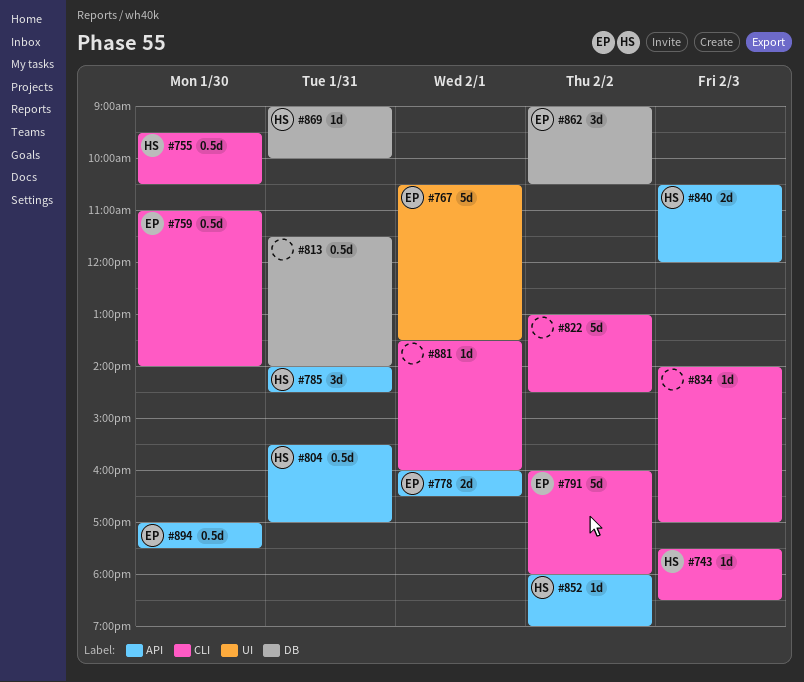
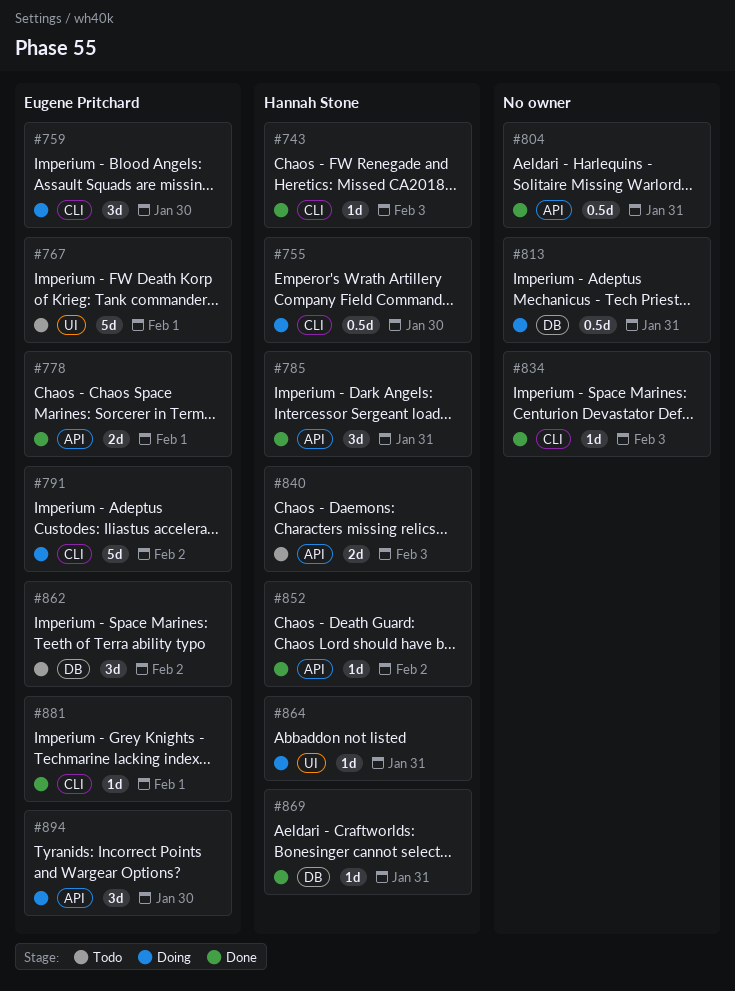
#759, estimate: 0.5d -> 3d
#804, owner: Hannah Stone -> none
#822: present -> none
#864: none -> present
#881, owner: none -> Eugene Pritchard
#894, estimate: 0.5d -> 3d

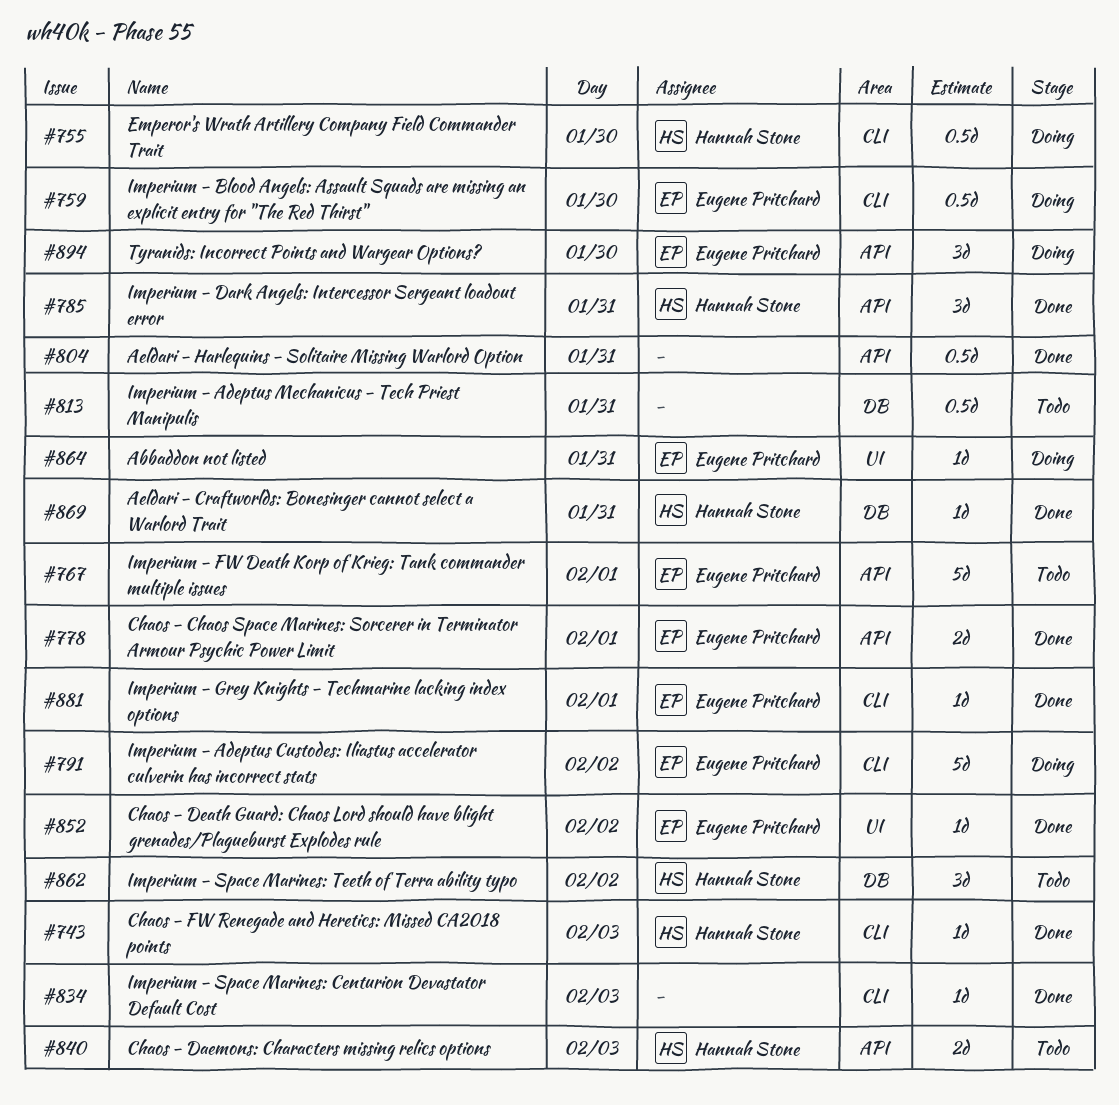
#759, estimate: 3d -> 0.5d
#767, label: UI -> API
#813, status: Doing -> Todo
#852, owner: Hannah Stone -> Eugene Pritchard
#852, label: API -> UI
#862, owner: Eugene Pritchard -> Hannah Stone
#864, owner: Hannah Stone -> Eugene Pritchard

